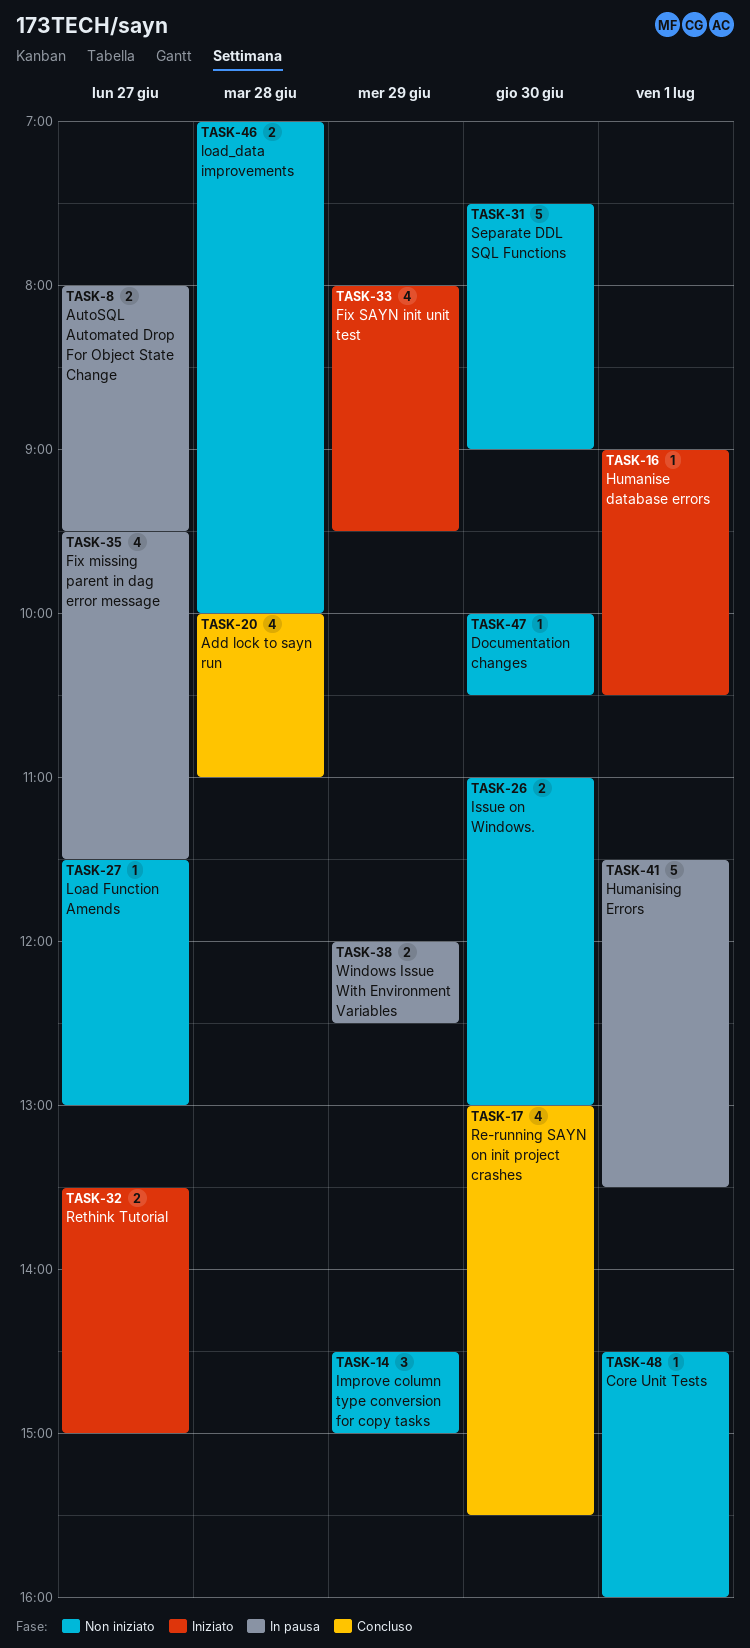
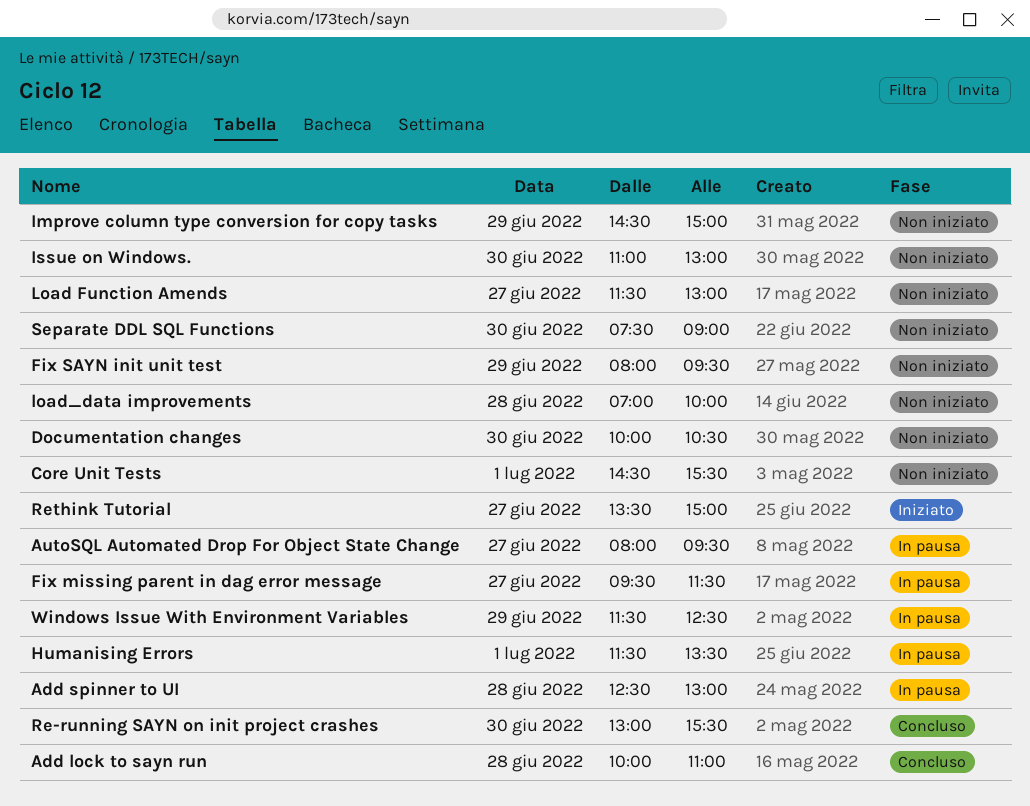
Add spinner to UI: none -> present
Core Unit Tests, ends: 16:00 -> 15:30
Fix SAYN init unit test, status: Iniziato -> Non iniziato
Humanise database errors: present -> none
Windows Issue With Environment Variables, begins: 12:00 -> 11:30

